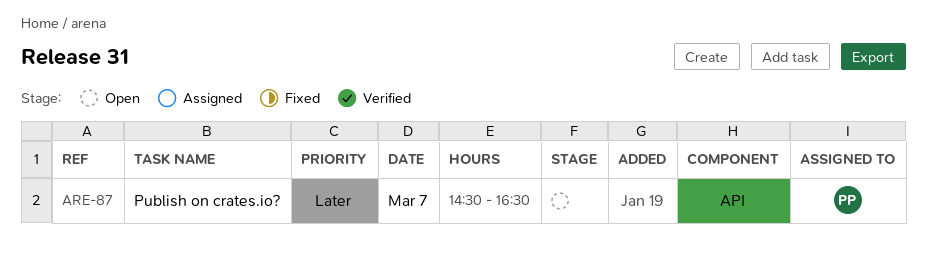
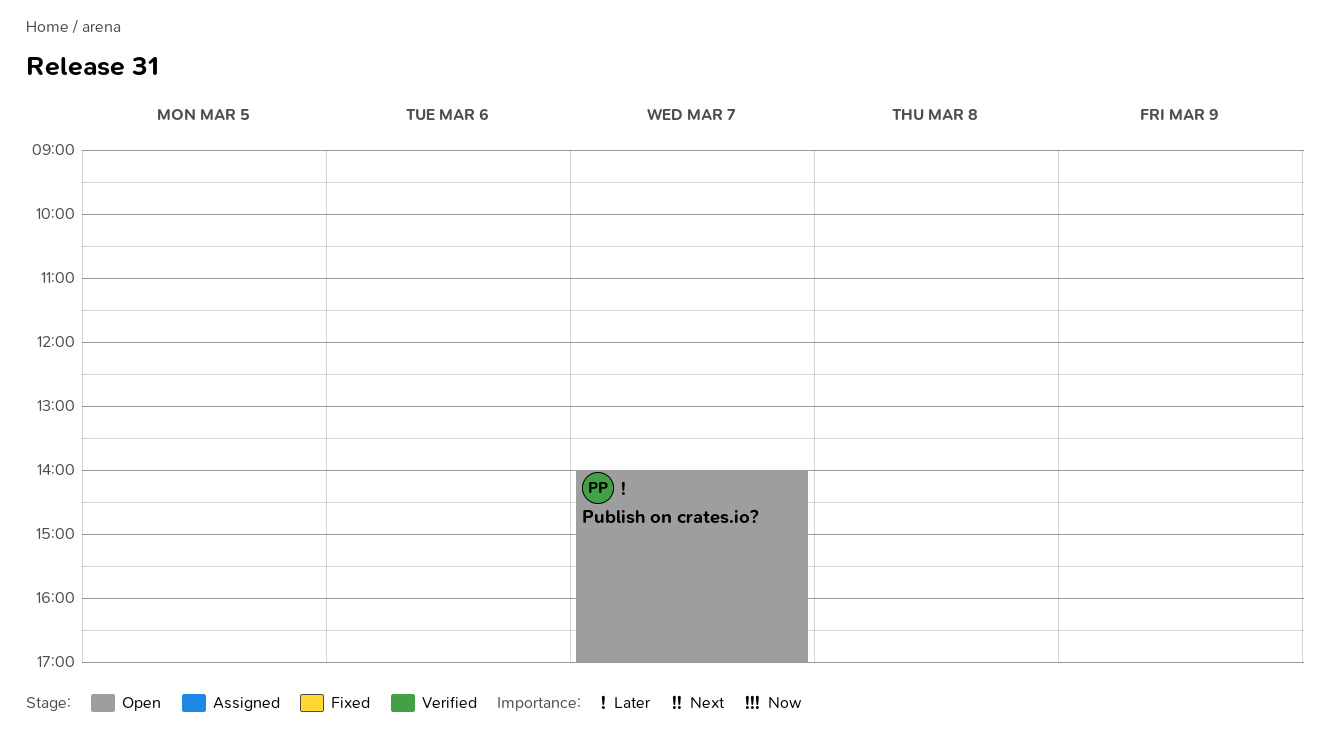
Publish on crates.io?, begins: 14:30 -> 14:00
Publish on crates.io?, ends: 16:30 -> 17:00

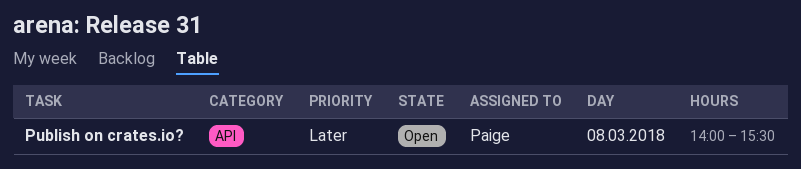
Publish on crates.io?, day: Mar 7 -> Mar 8
Publish on crates.io?, ends: 17:00 -> 15:30

